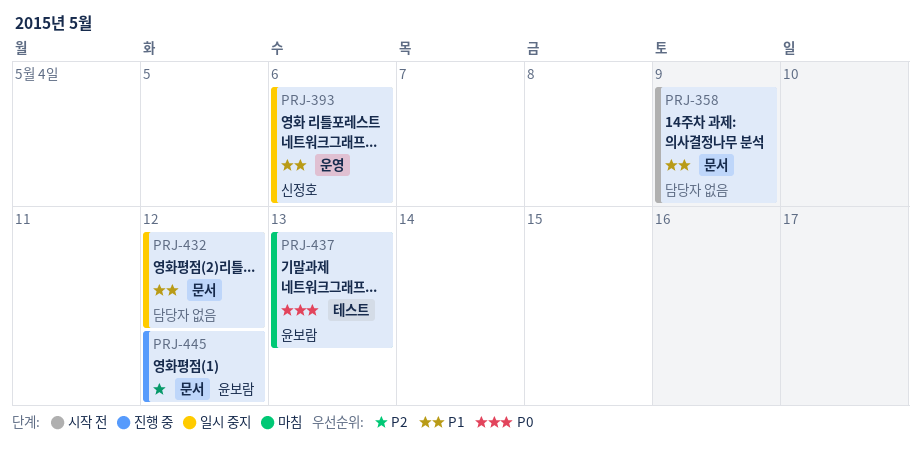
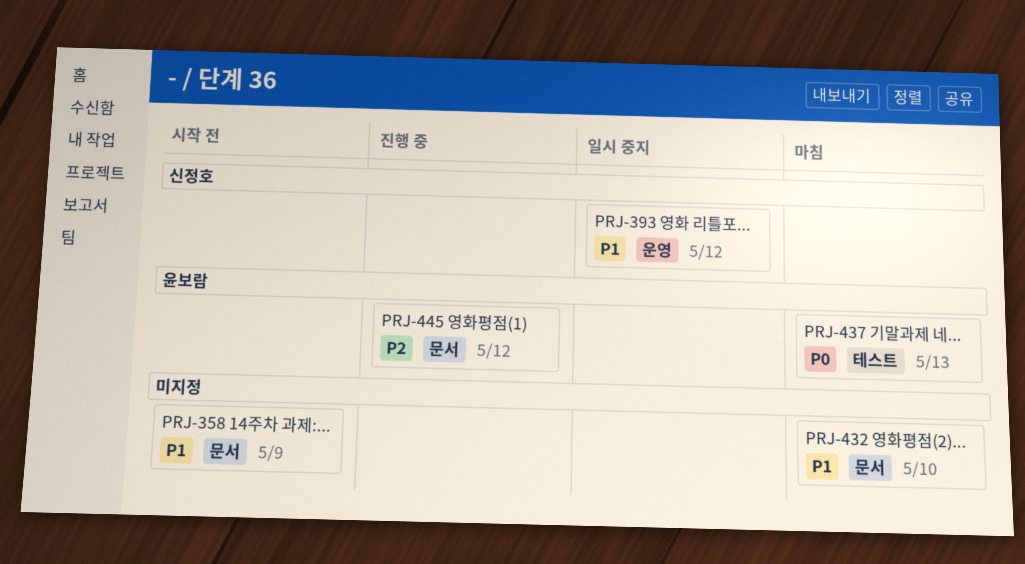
PRJ-393, due: May 6 -> May 12
PRJ-432, status: 일시 중지 -> 마침
PRJ-432, due: May 12 -> May 10

